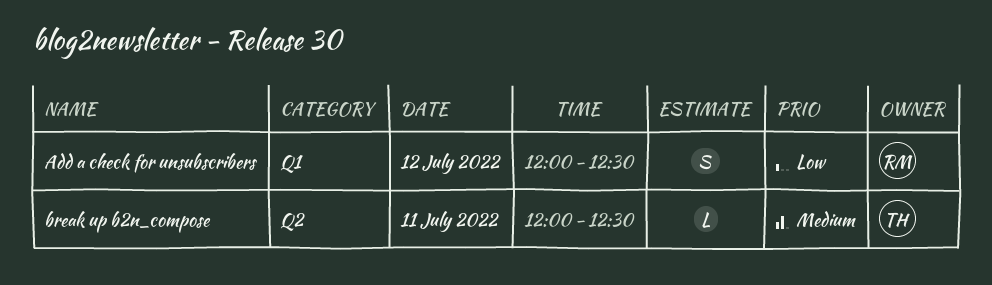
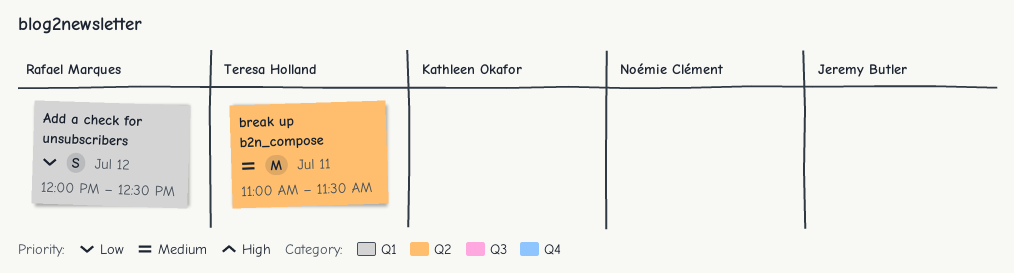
break up b2n_compose, estimate: L -> M
break up b2n_compose, begins: 12:00 -> 11:00
break up b2n_compose, ends: 12:30 -> 11:30

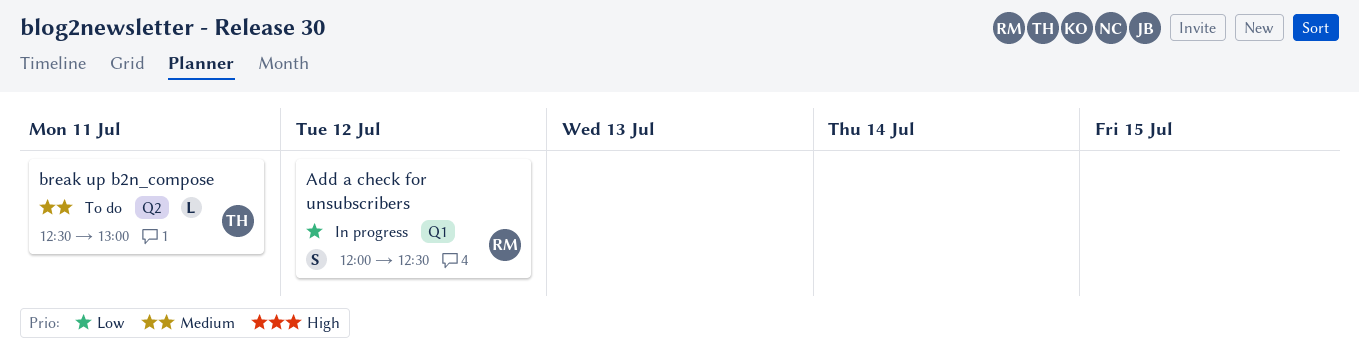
break up b2n_compose, estimate: M -> L
break up b2n_compose, begins: 11:00 -> 12:30
break up b2n_compose, ends: 11:30 -> 13:00

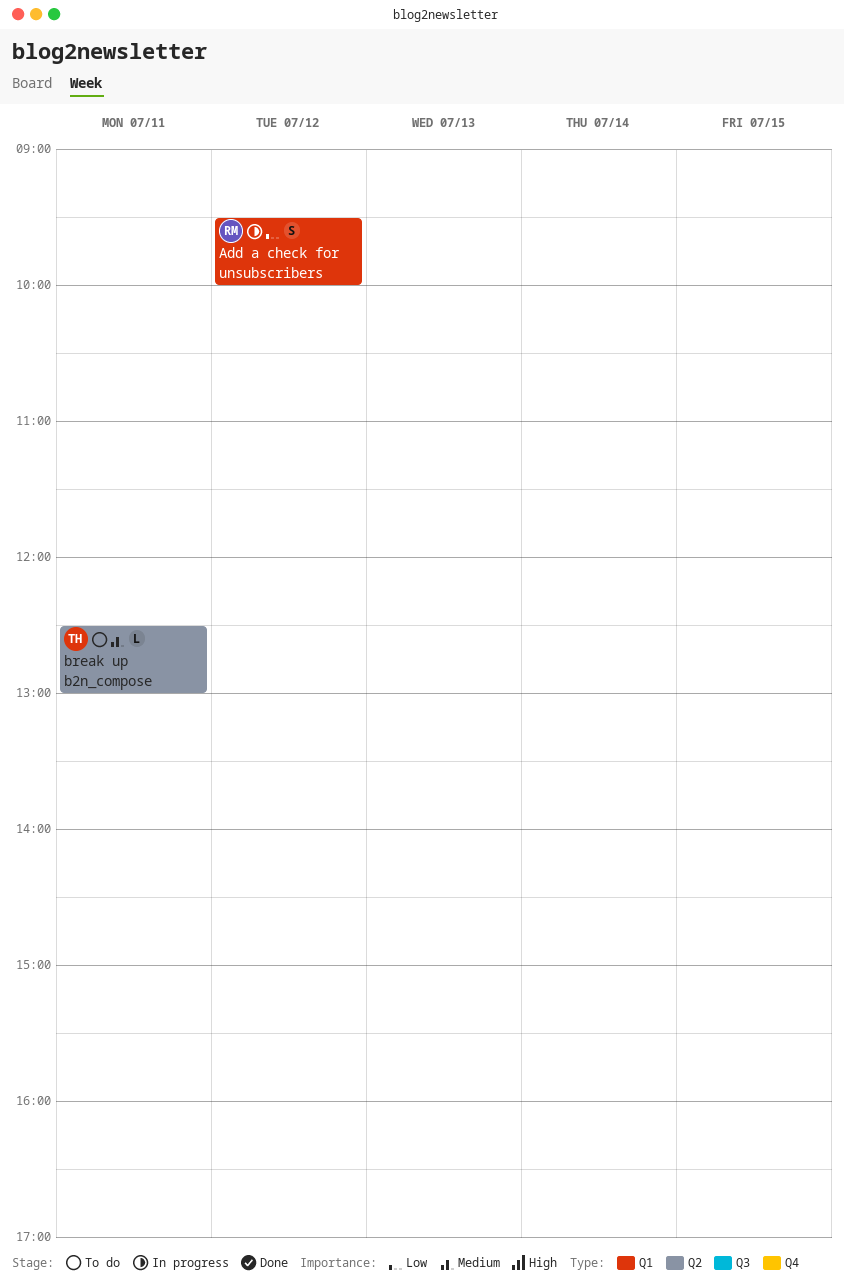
Add a check for unsubscribers, begins: 12:00 -> 09:30
Add a check for unsubscribers, ends: 12:30 -> 10:00

